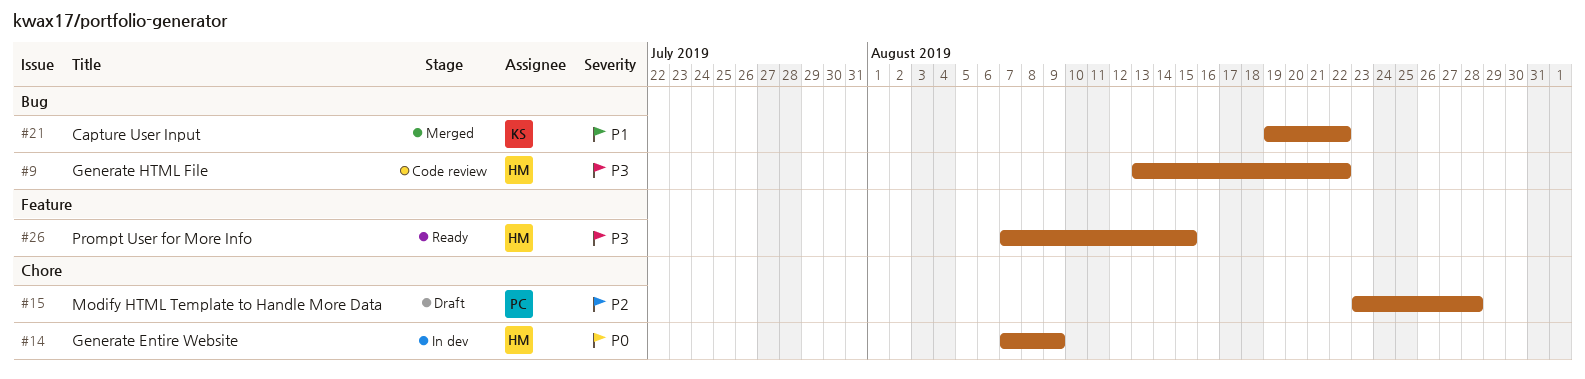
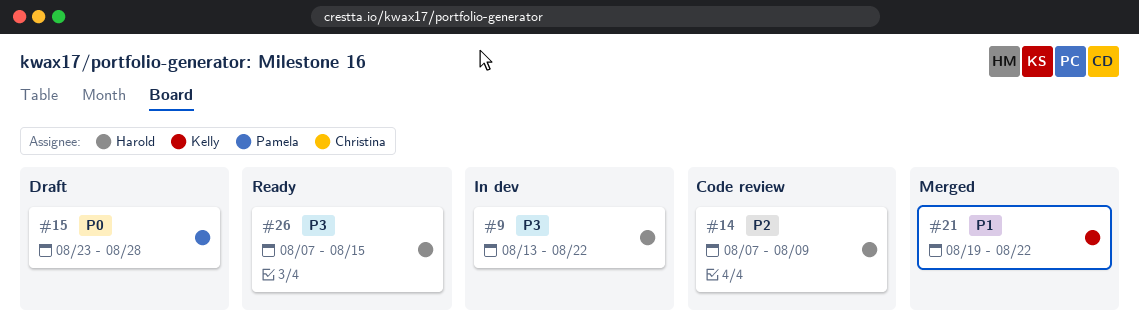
#9, status: Code review -> In dev
#14, status: In dev -> Code review
#14, priority: P0 -> P2
#15, priority: P2 -> P0

